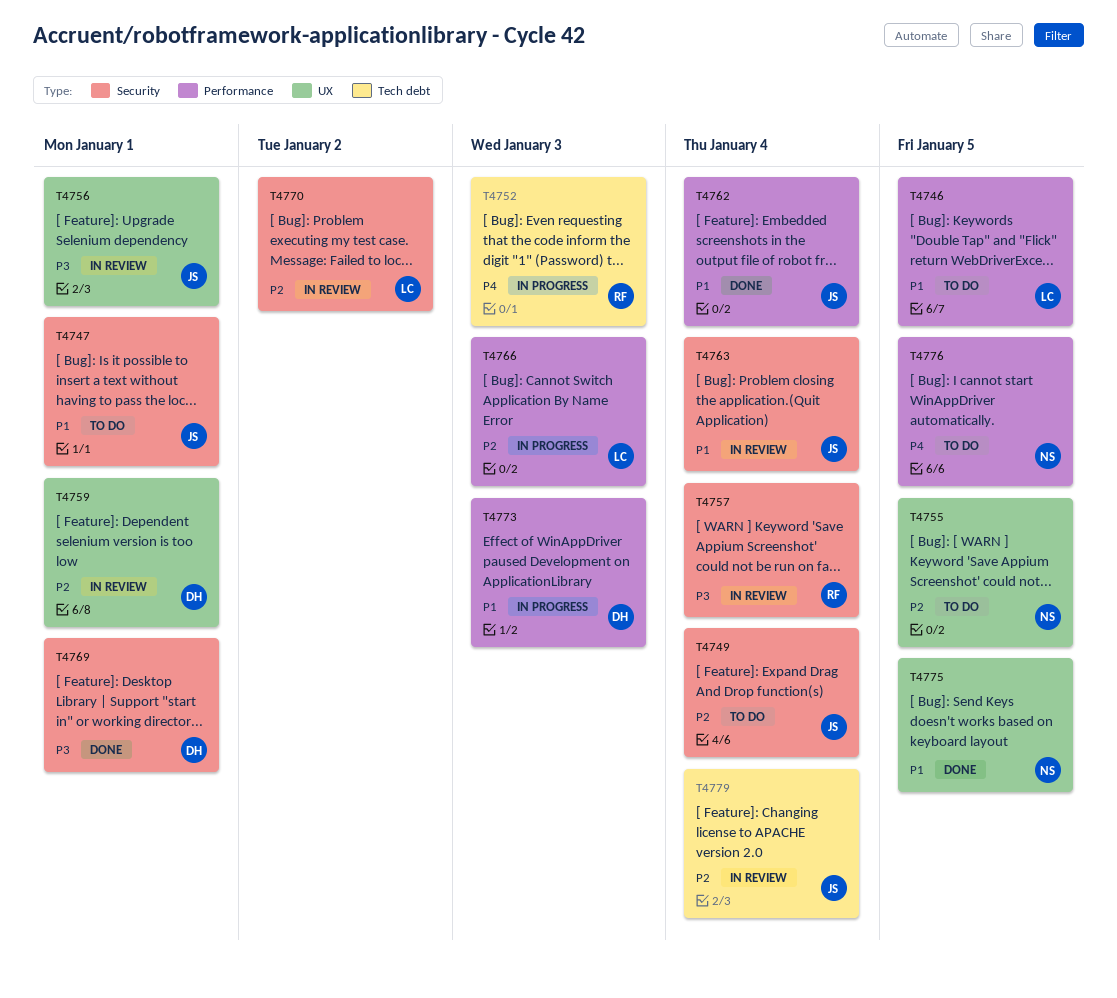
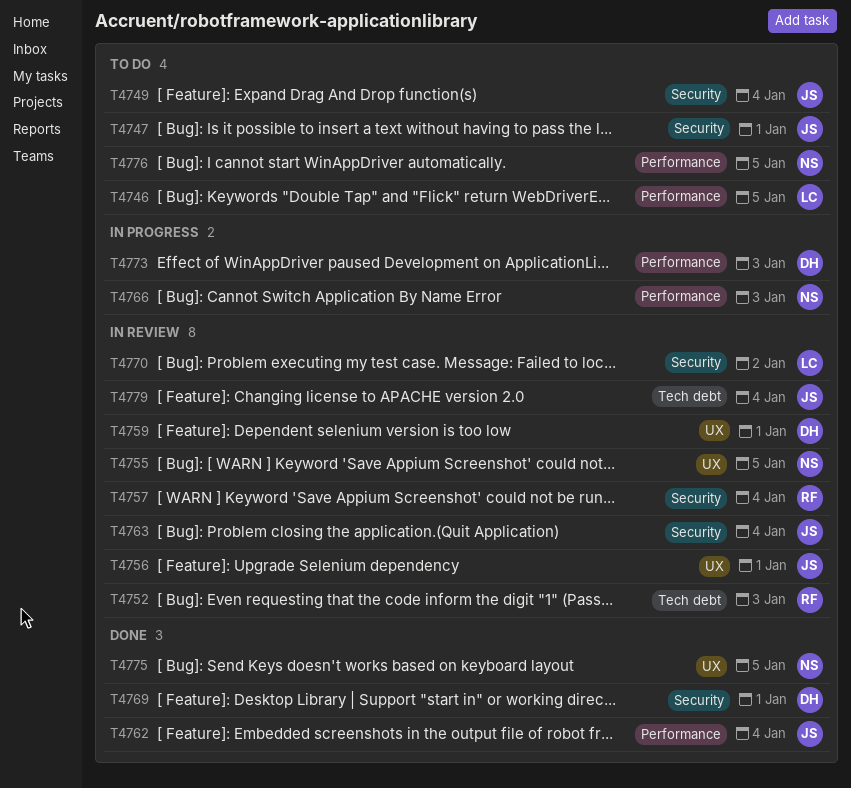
T4752, status: In progress -> In review
T4755, status: To do -> In review
T4766, owner: LC -> NS

